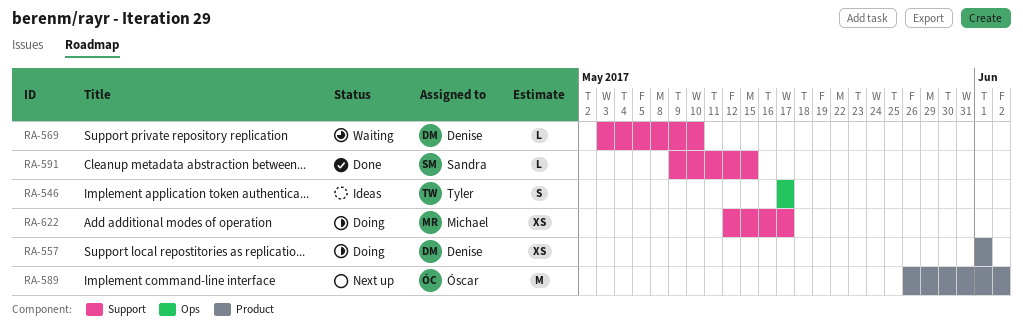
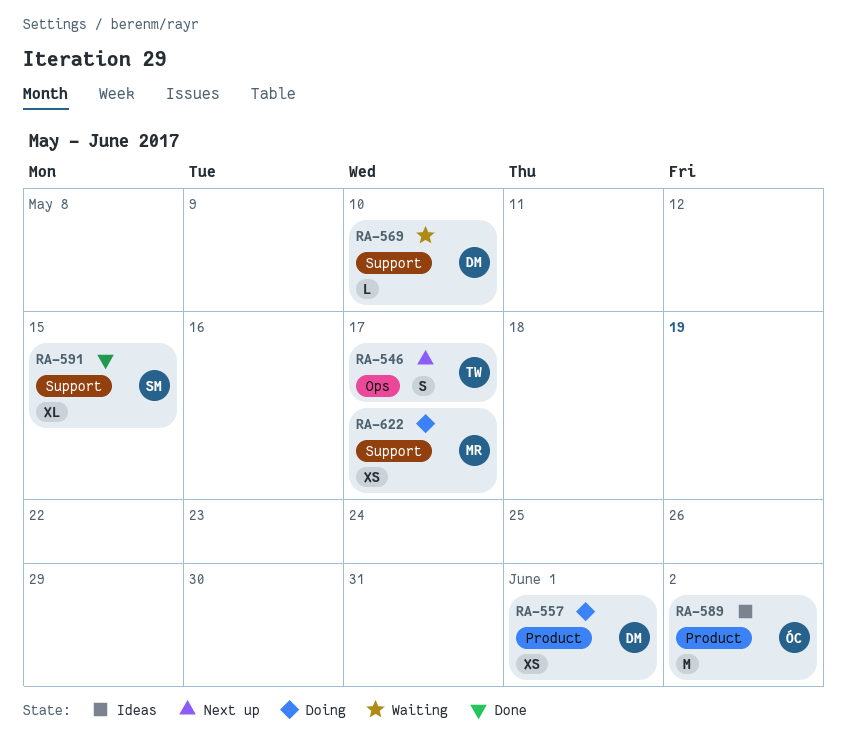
RA-546, status: Ideas -> Next up
RA-589, status: Next up -> Ideas
RA-591, estimate: L -> XL

